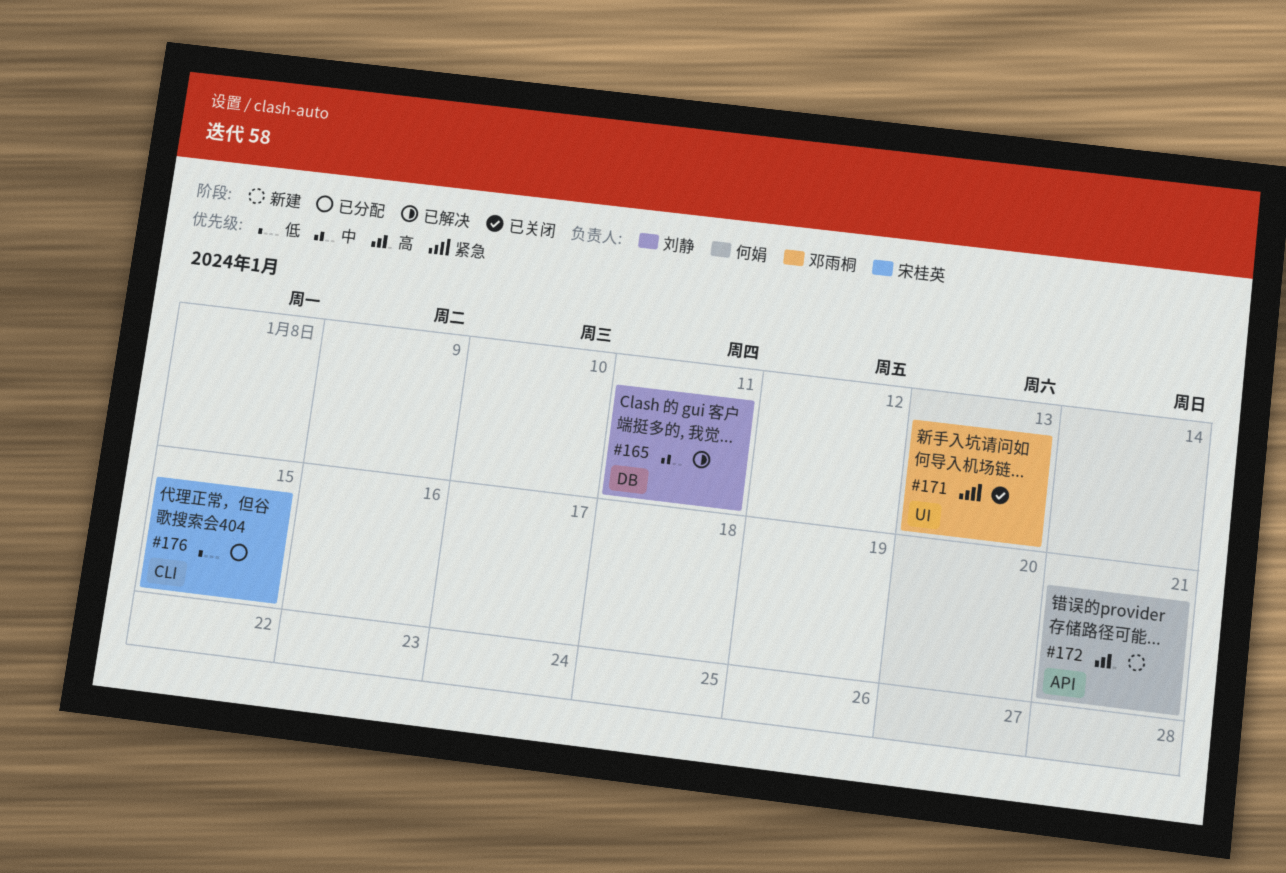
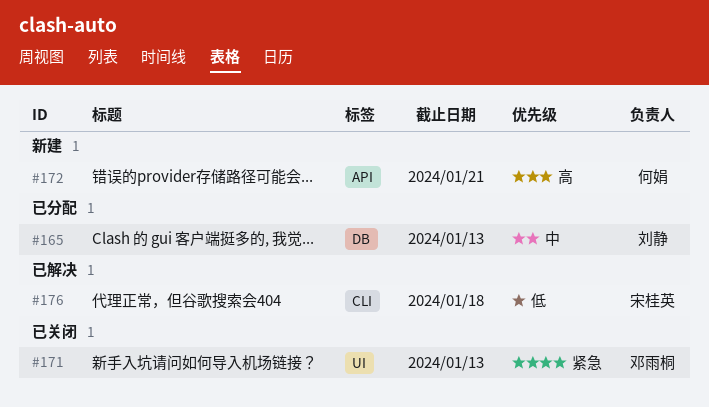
#165, status: 已解决 -> 已分配
#165, due: Jan 11 -> Jan 13
#176, status: 已分配 -> 已解决
#176, due: Jan 15 -> Jan 18

